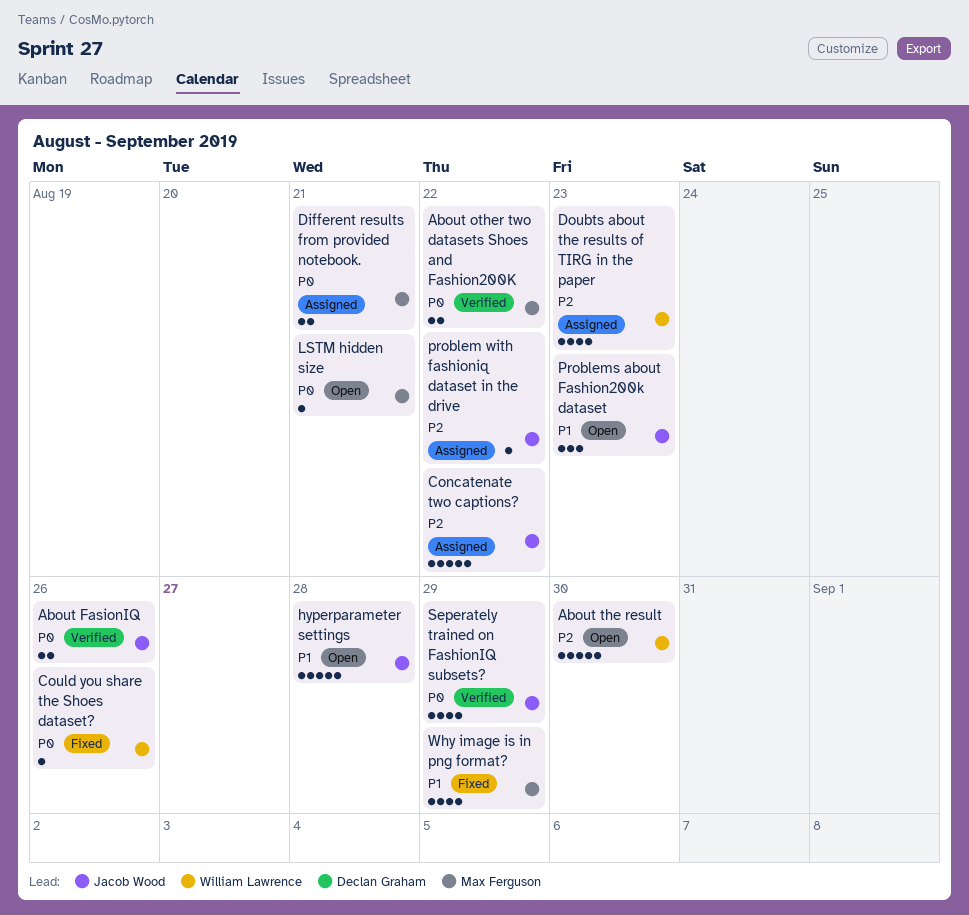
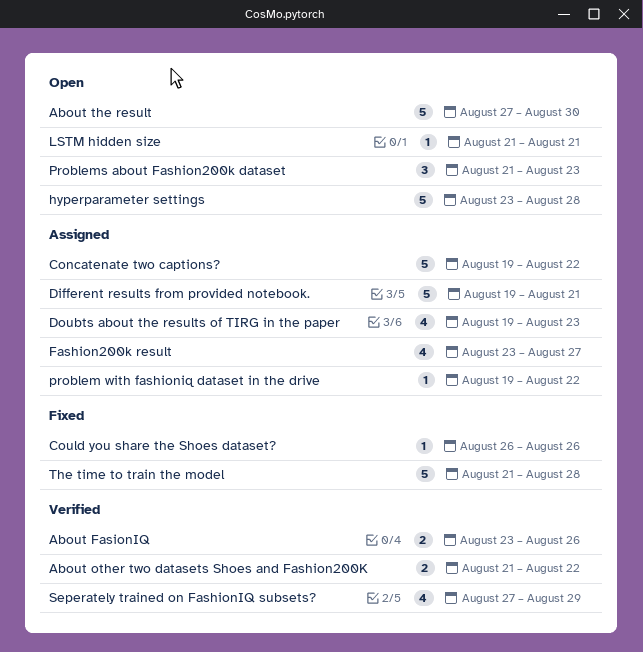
Different results from provided notebook., estimate: 2 -> 5
Fashion200k result: none -> present
The time to train the model: none -> present
Why image is in png format?: present -> none

